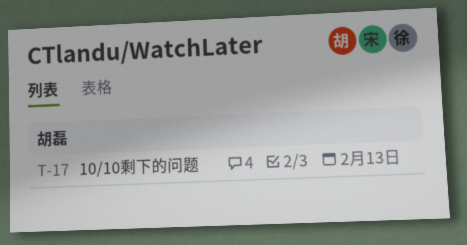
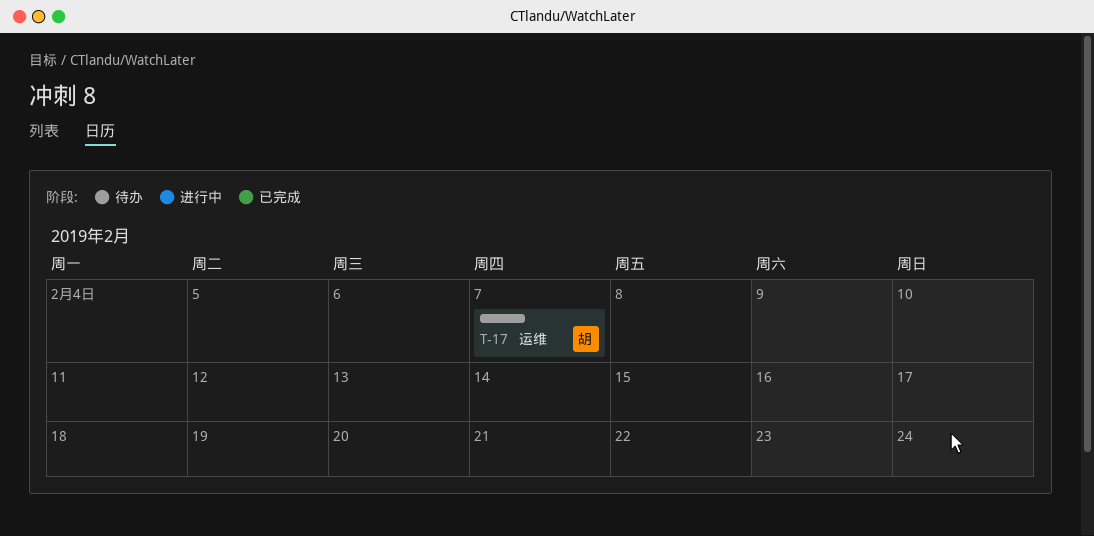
T-17, due: Feb 13 -> Feb 7

